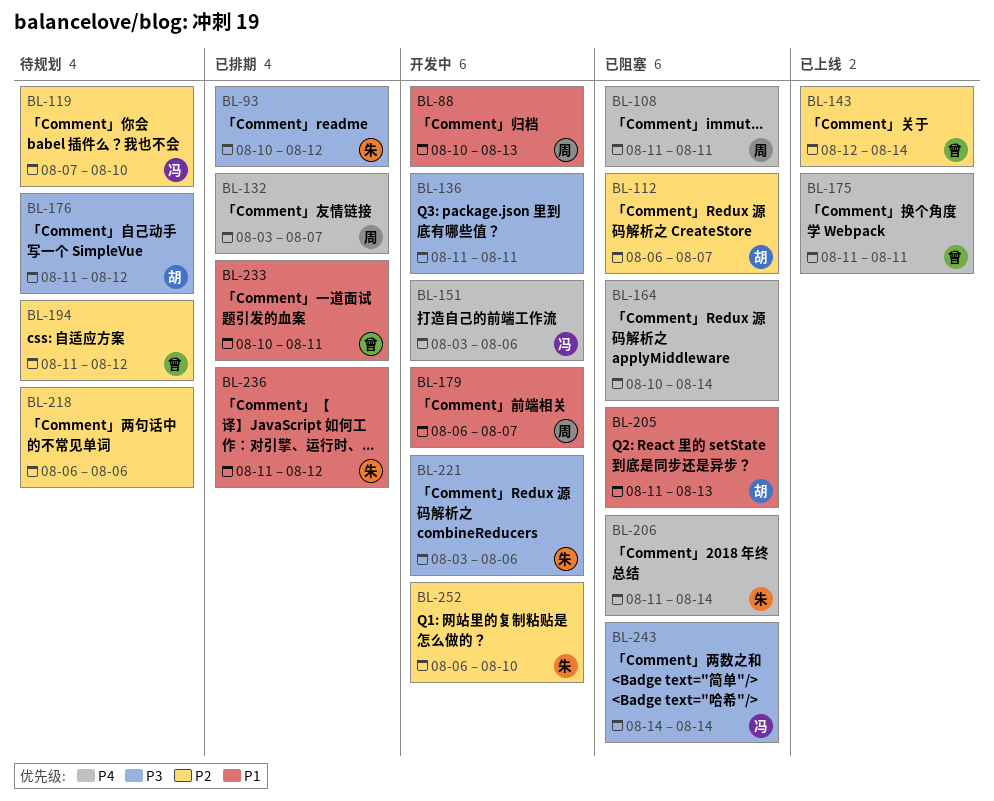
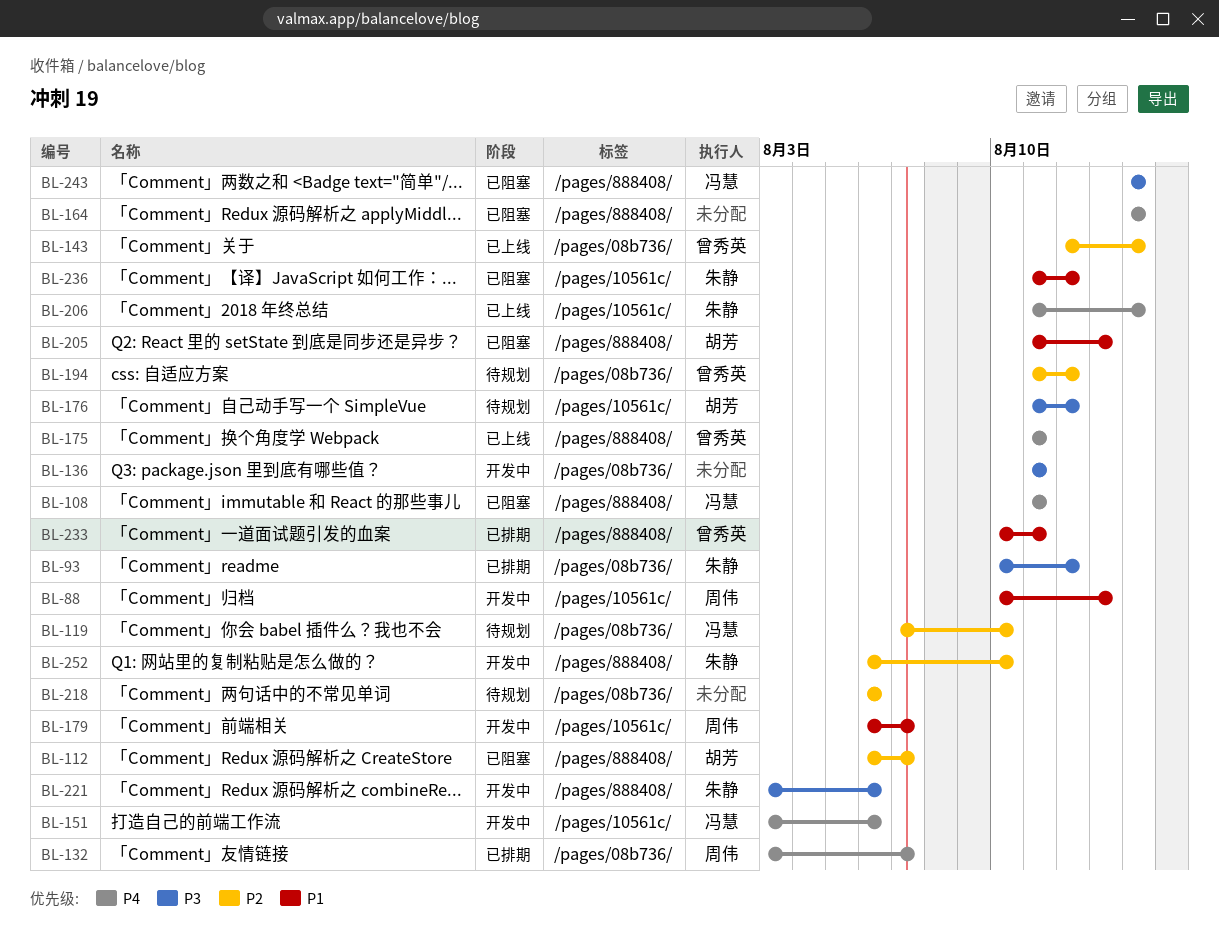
BL-108, owner: 周伟 -> 冯慧
BL-164, start: Aug 10 -> Aug 14
BL-206, status: 已阻塞 -> 已上线
BL-236, status: 已排期 -> 已阻塞

